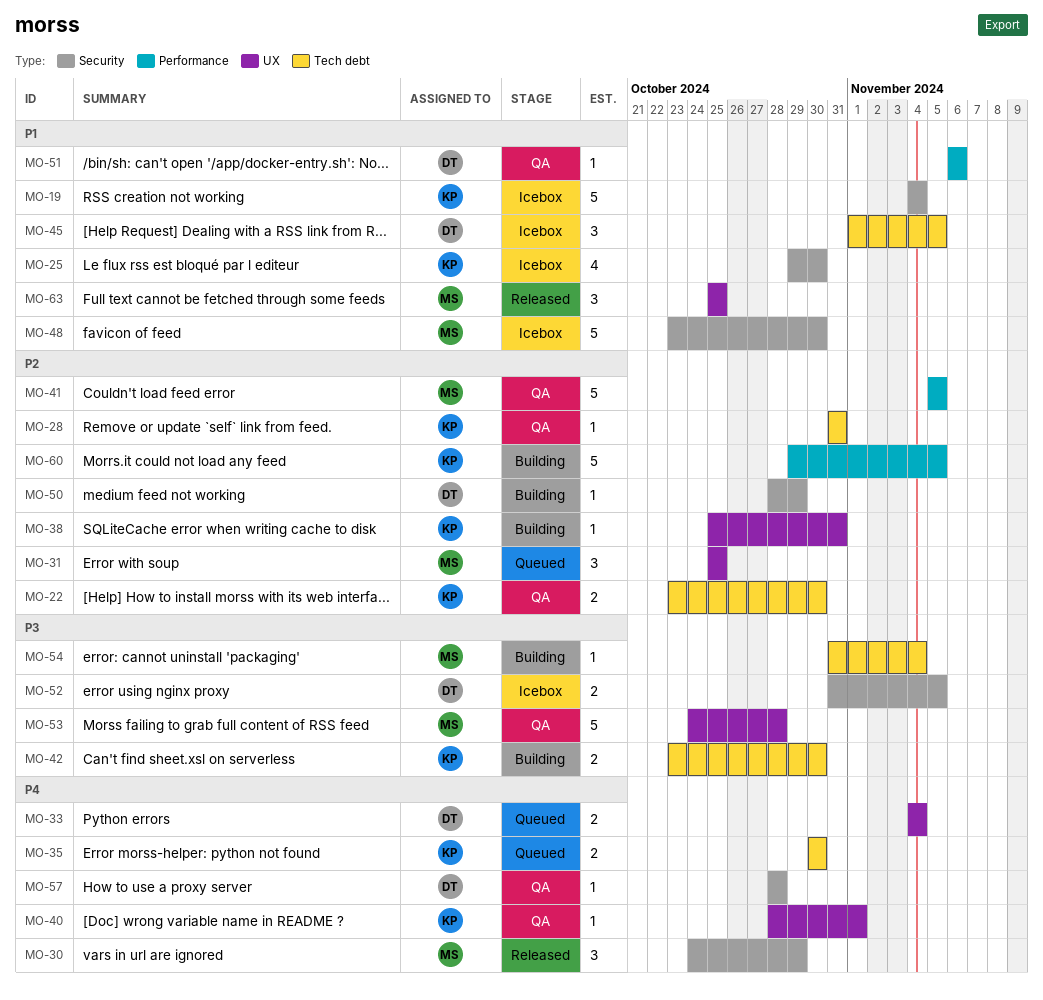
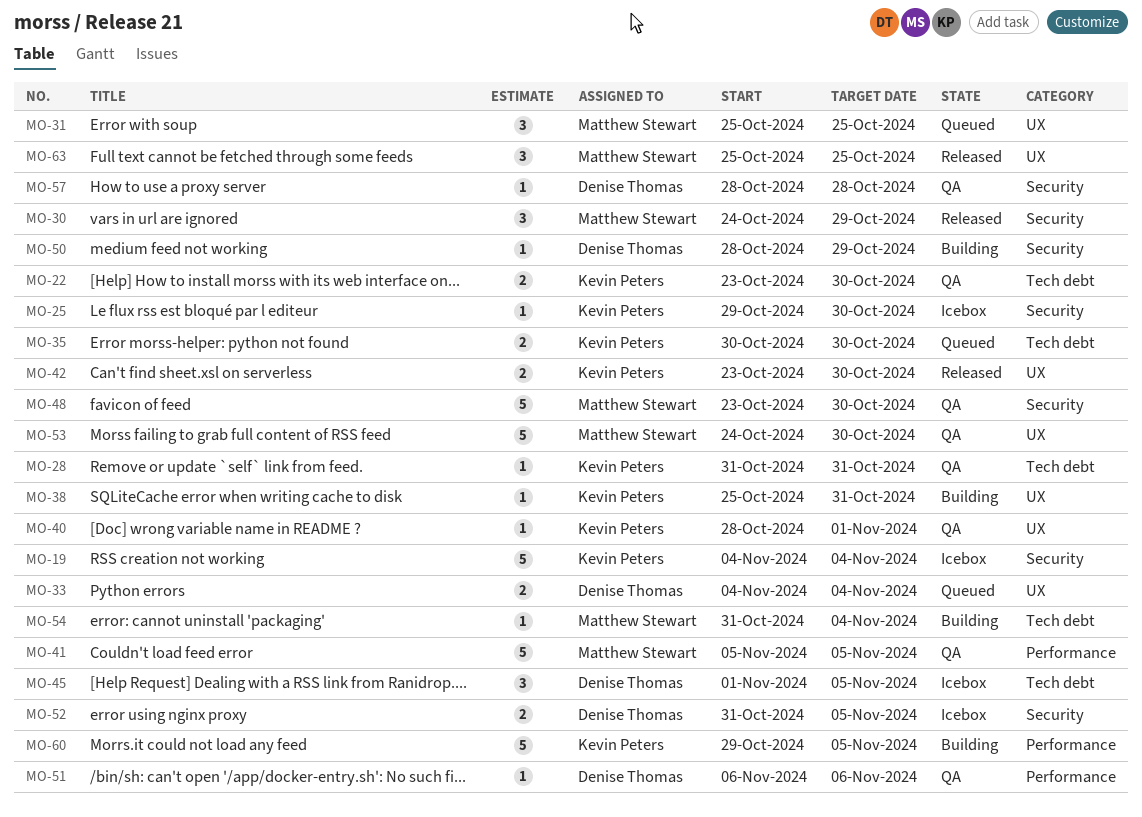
MO-25, estimate: 4 -> 1
MO-42, status: Building -> Released
MO-42, label: Tech debt -> UX
MO-48, status: Icebox -> QA
MO-53, due: Oct 28 -> Oct 30

